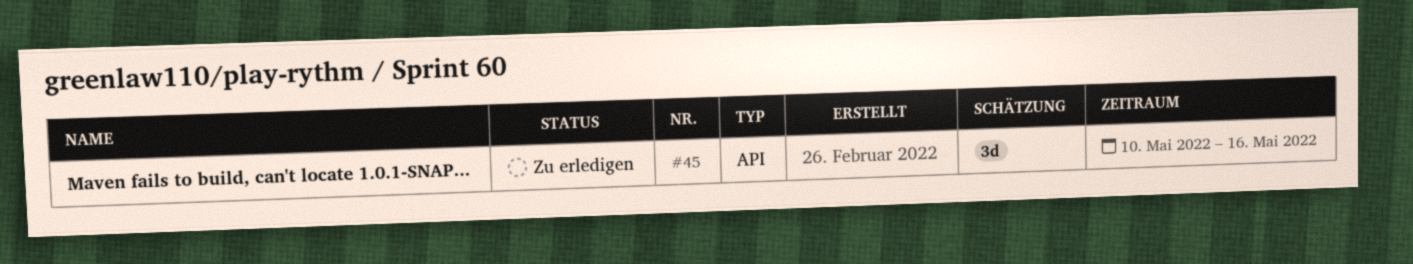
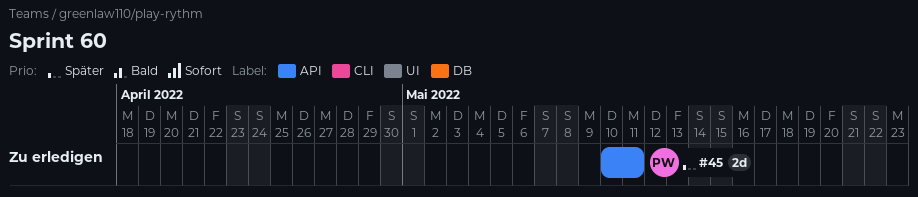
#45, estimate: 3d -> 2d
#45, due: May 16 -> May 11

